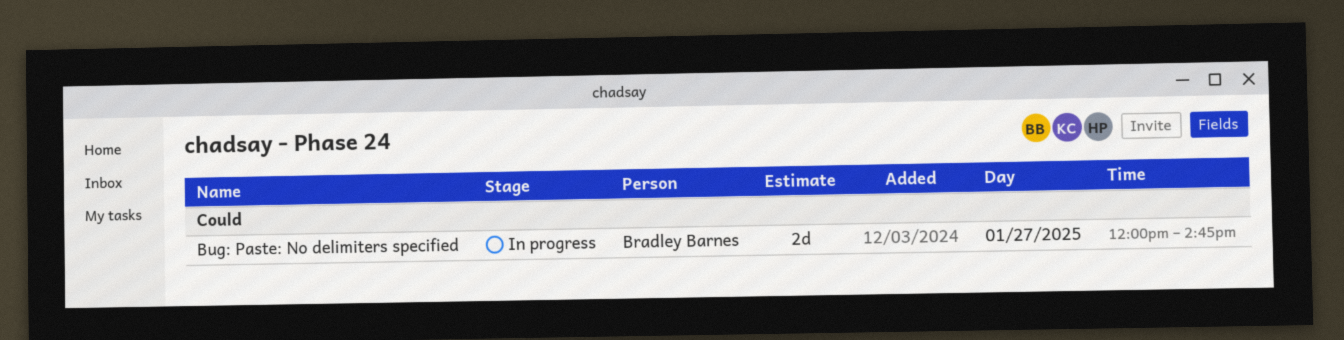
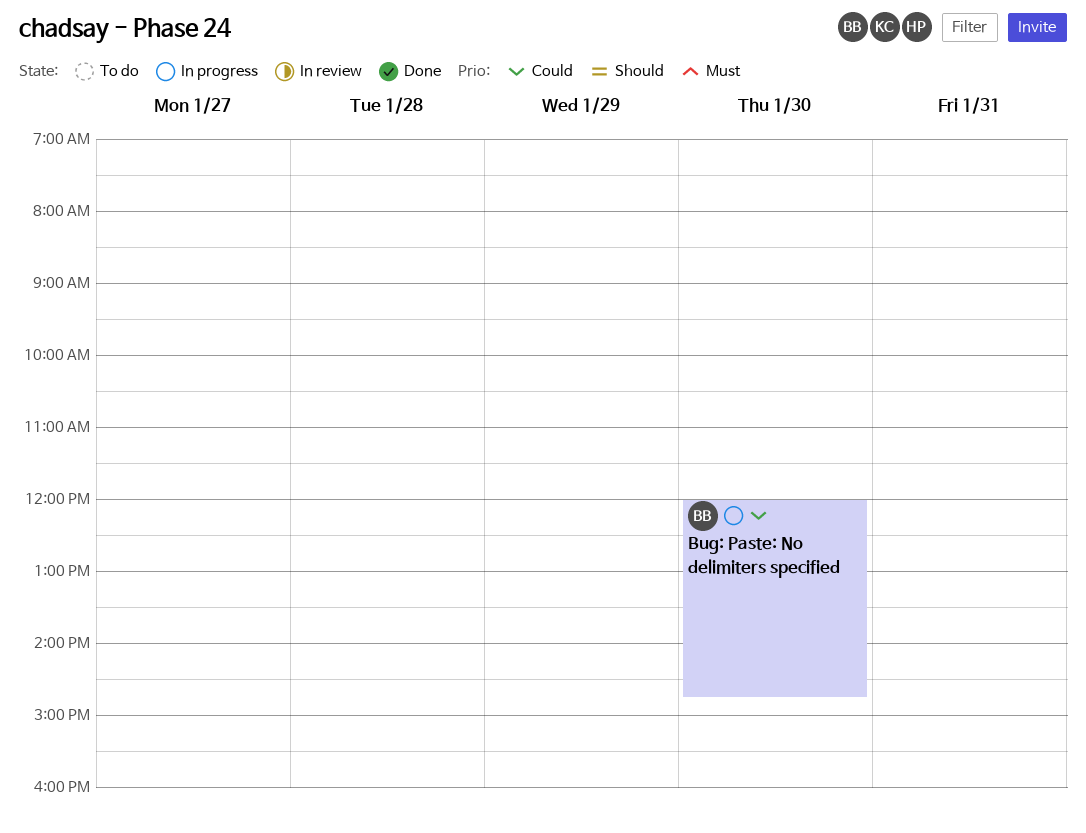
Bug: Paste: No delimiters specified, day: Jan 27 -> Jan 30

